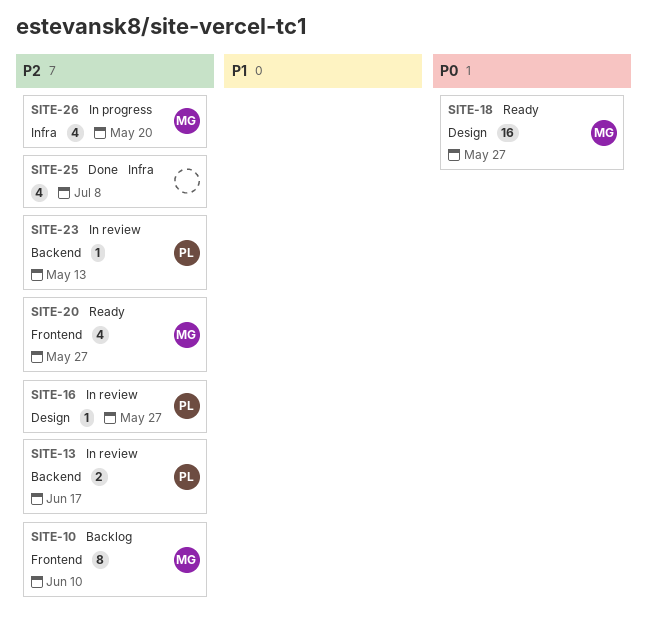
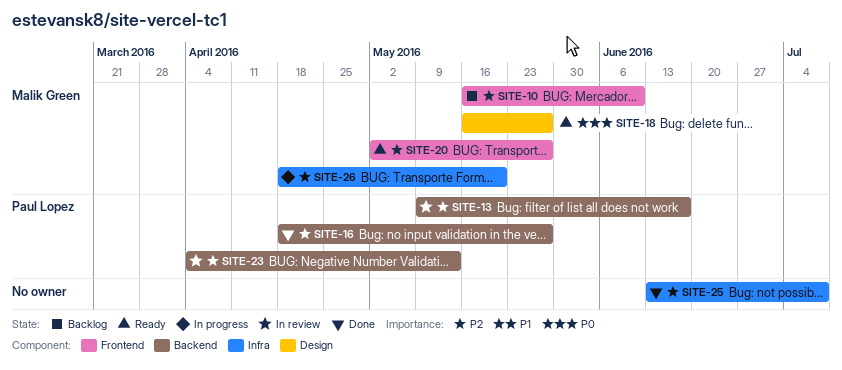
SITE-16, status: In review -> Done
SITE-16, label: Design -> Backend

